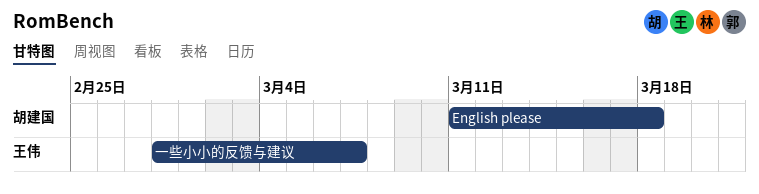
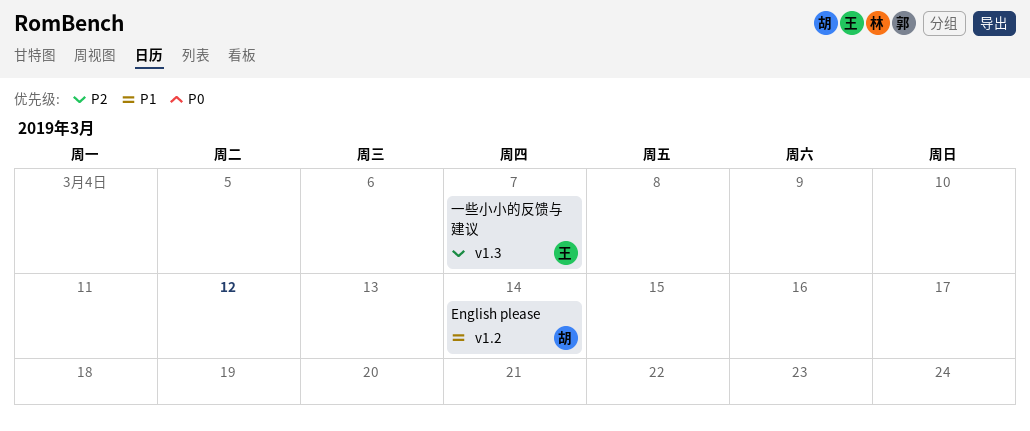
English please, due: Mar 18 -> Mar 14

